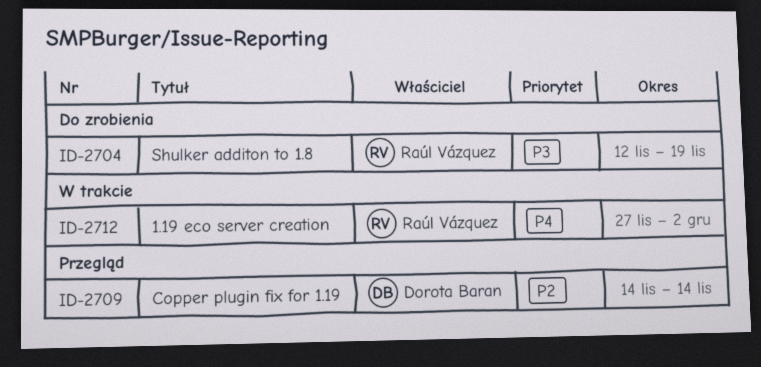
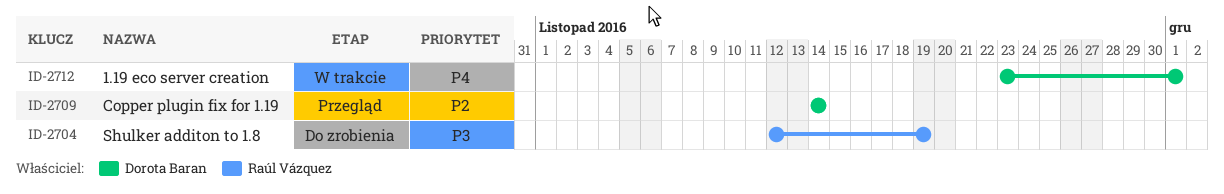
ID-2712, owner: Raúl Vázquez -> Dorota Baran
ID-2712, start: Nov 27 -> Nov 23
ID-2712, due: Dec 2 -> Dec 1

